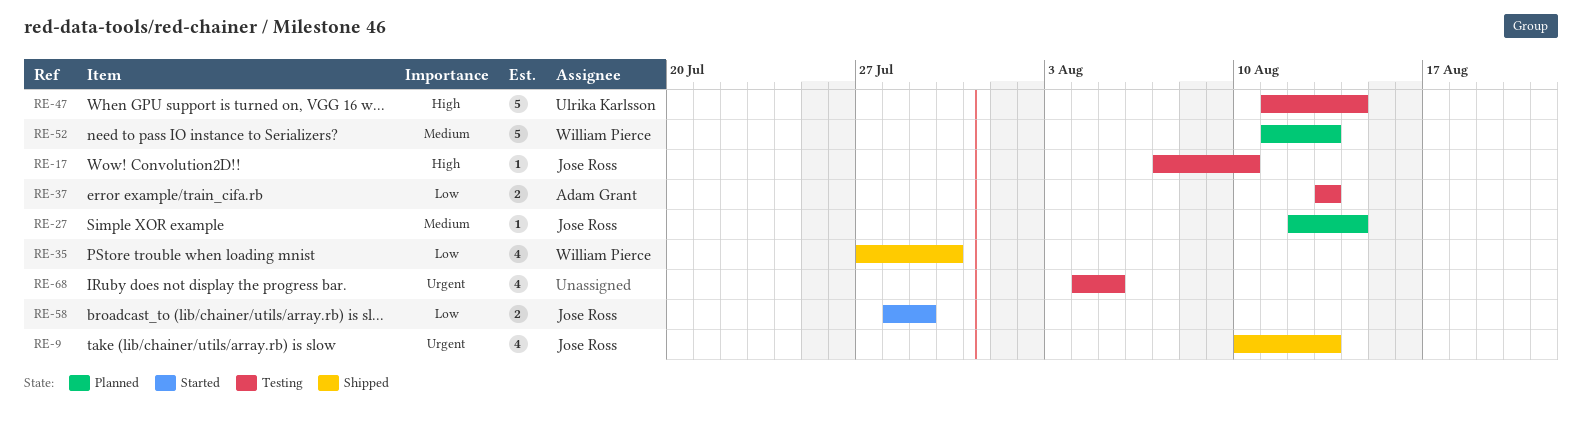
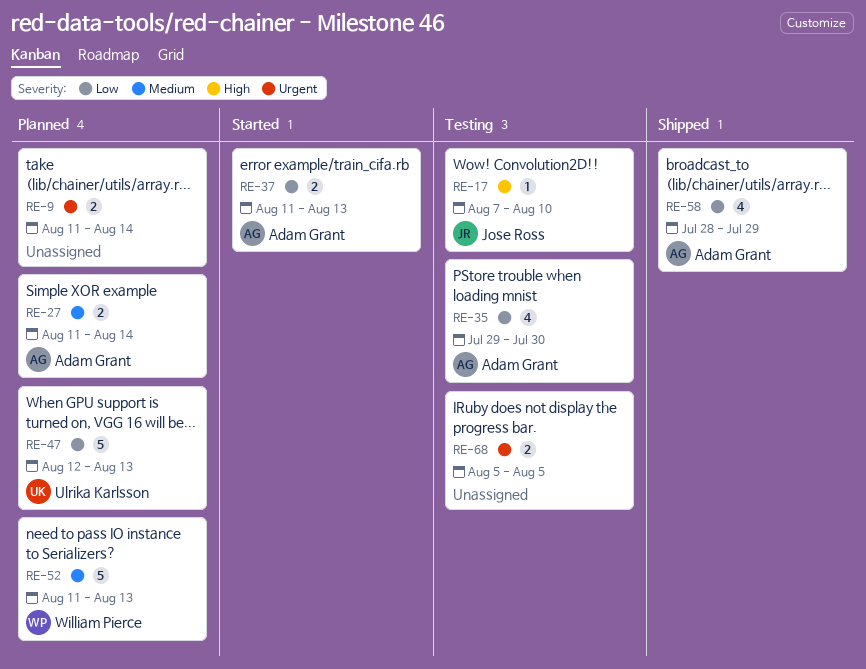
RE-9, status: Shipped -> Planned
RE-9, owner: Jose Ross -> none
RE-9, estimate: 4 -> 2
RE-9, start: Aug 10 -> Aug 11
RE-9, due: Aug 13 -> Aug 14
RE-27, owner: Jose Ross -> Adam Grant
RE-27, estimate: 1 -> 2
RE-27, start: Aug 12 -> Aug 11
RE-35, status: Shipped -> Testing
RE-35, owner: William Pierce -> Adam Grant
RE-35, start: Jul 27 -> Jul 29
RE-37, status: Testing -> Started
RE-37, start: Aug 13 -> Aug 11
RE-47, status: Testing -> Planned
RE-47, priority: High -> Low
RE-47, start: Aug 11 -> Aug 12
RE-47, due: Aug 14 -> Aug 13
RE-58, status: Started -> Shipped
RE-58, owner: Jose Ross -> Adam Grant
RE-58, estimate: 2 -> 4
RE-68, estimate: 4 -> 2
RE-68, start: Aug 4 -> Aug 5

